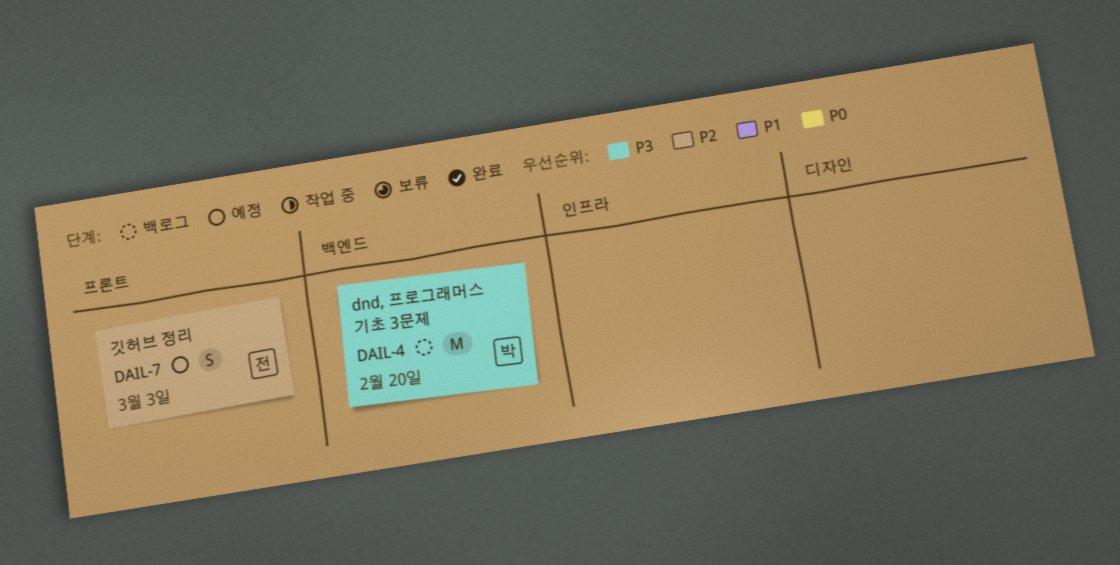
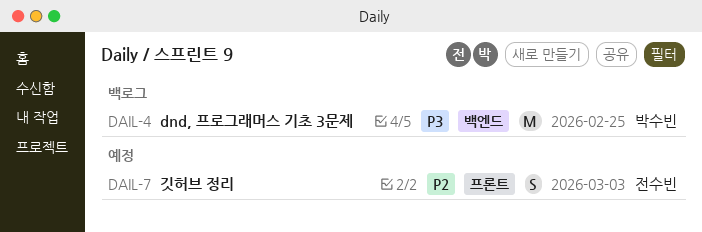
DAIL-4, due: Feb 20 -> Feb 25

